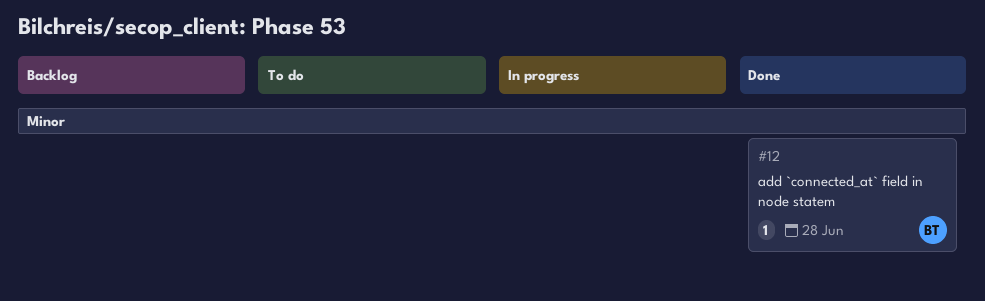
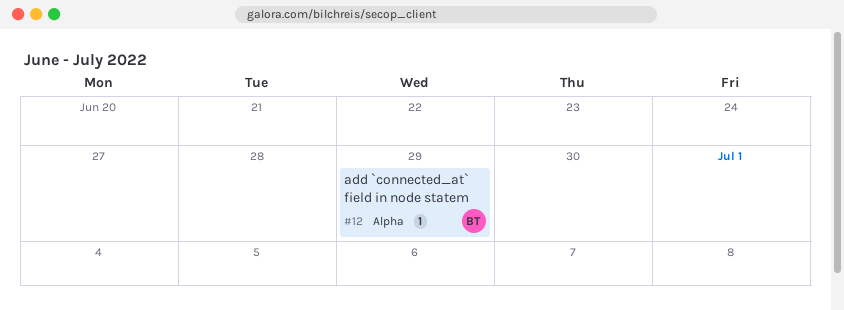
#12, due: Jun 28 -> Jun 29

